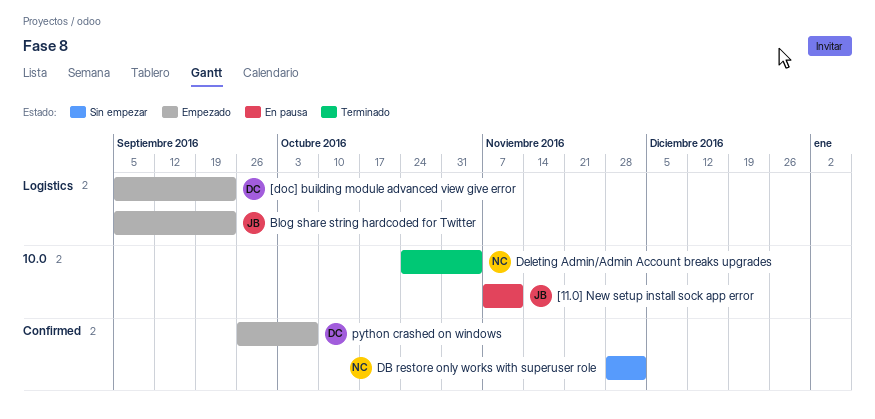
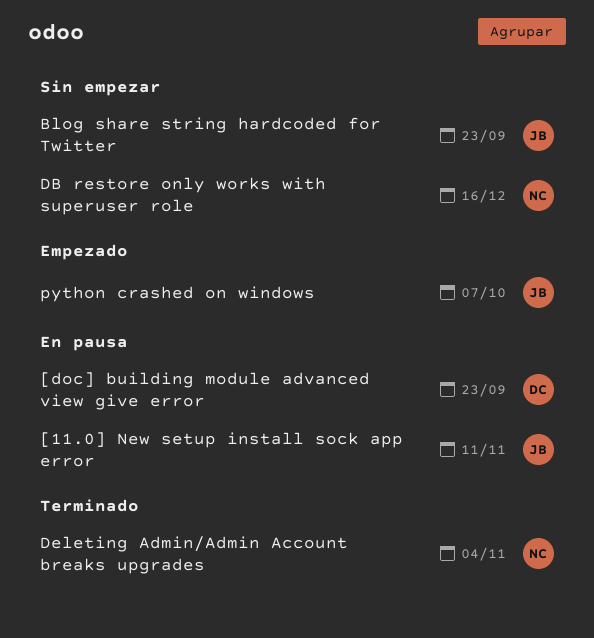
[doc] building module advanced view give error, status: Empezado -> En pausa
Blog share string hardcoded for Twitter, status: Empezado -> Sin empezar
DB restore only works with superuser role, due: Dec 2 -> Dec 16
python crashed on windows, owner: DC -> JB

